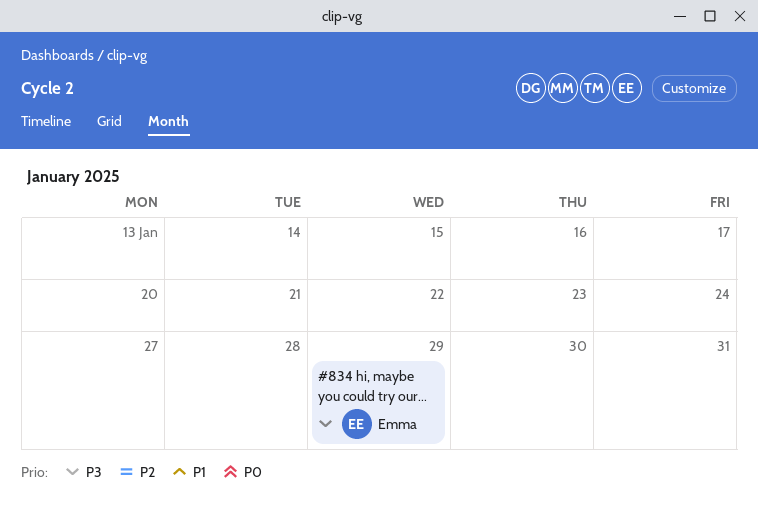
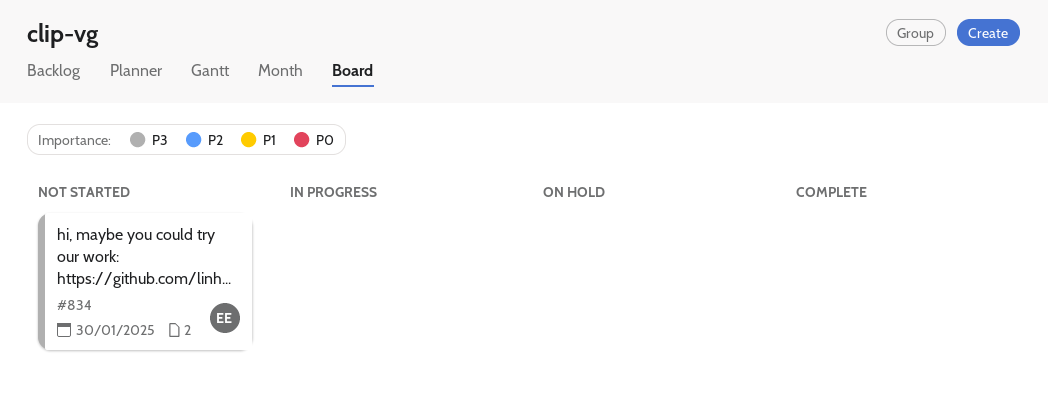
#834, due: Jan 29 -> Jan 30

